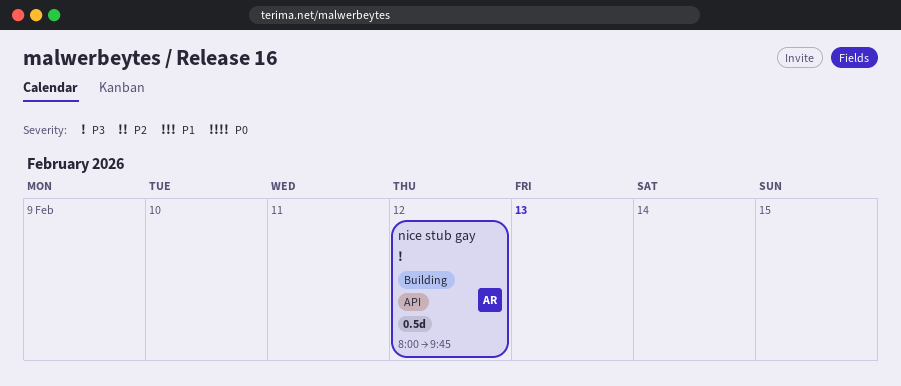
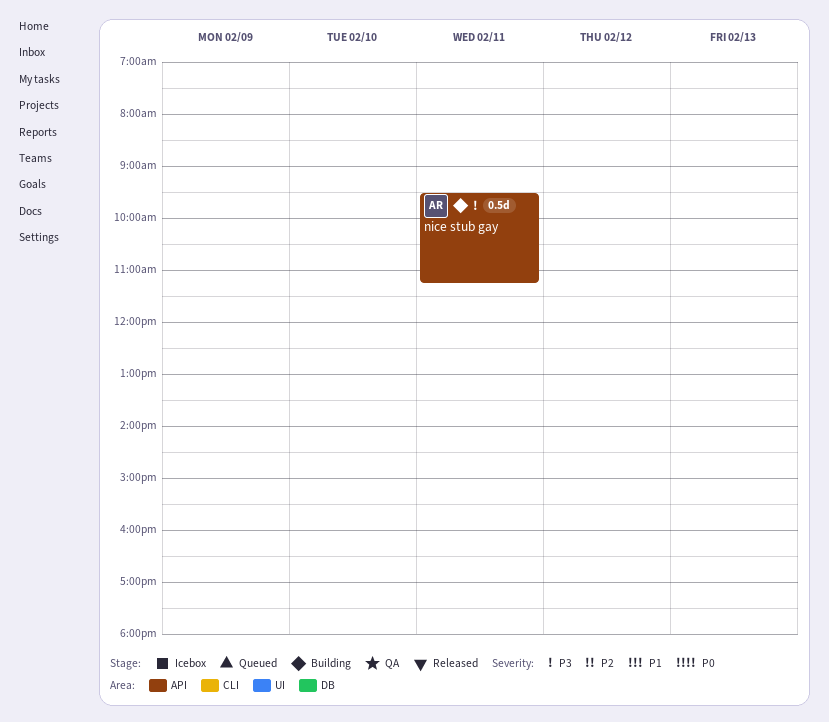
nice stub gay, day: Feb 12 -> Feb 11
nice stub gay, begins: 08:00 -> 09:30
nice stub gay, ends: 09:45 -> 11:15

